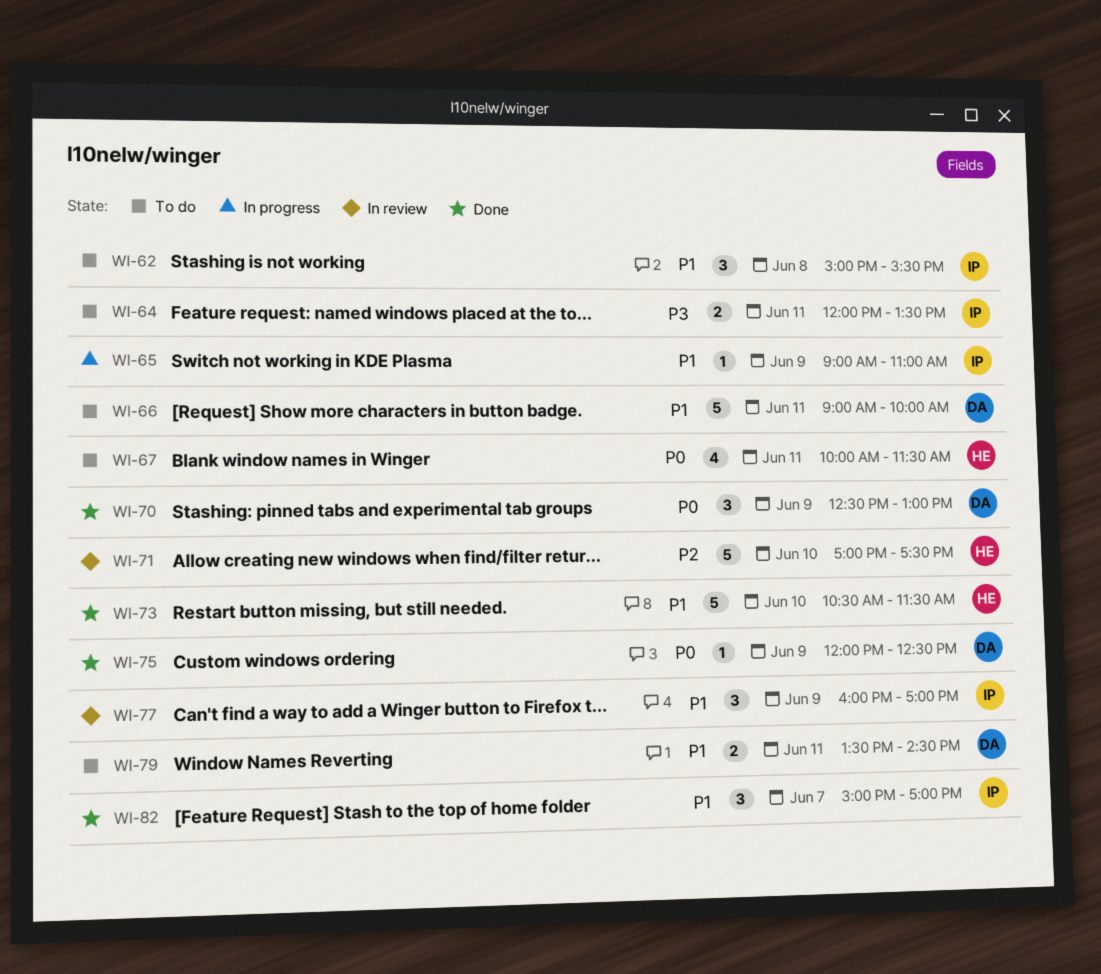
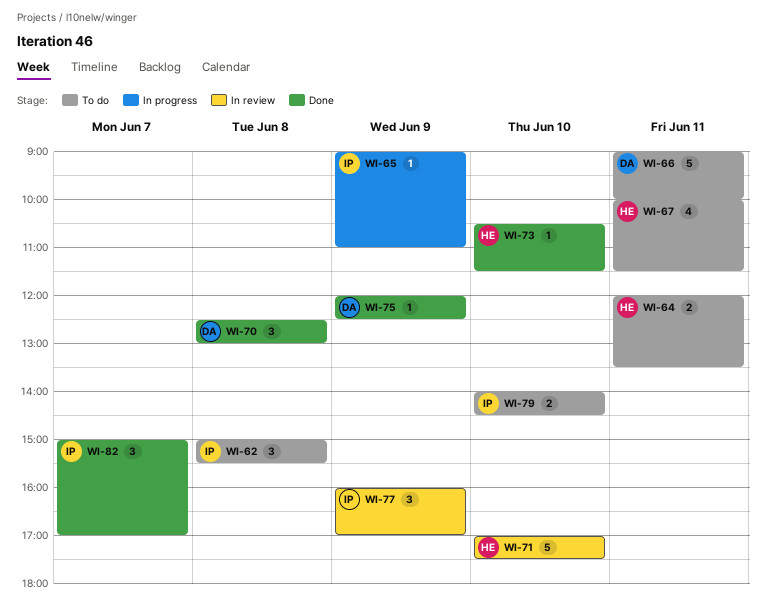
WI-64, owner: IP -> HE
WI-70, day: Jun 9 -> Jun 8
WI-73, estimate: 5 -> 1
WI-79, owner: DA -> IP
WI-79, day: Jun 11 -> Jun 10
WI-79, begins: 13:30 -> 14:00

